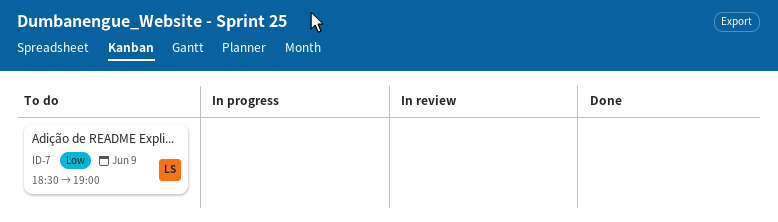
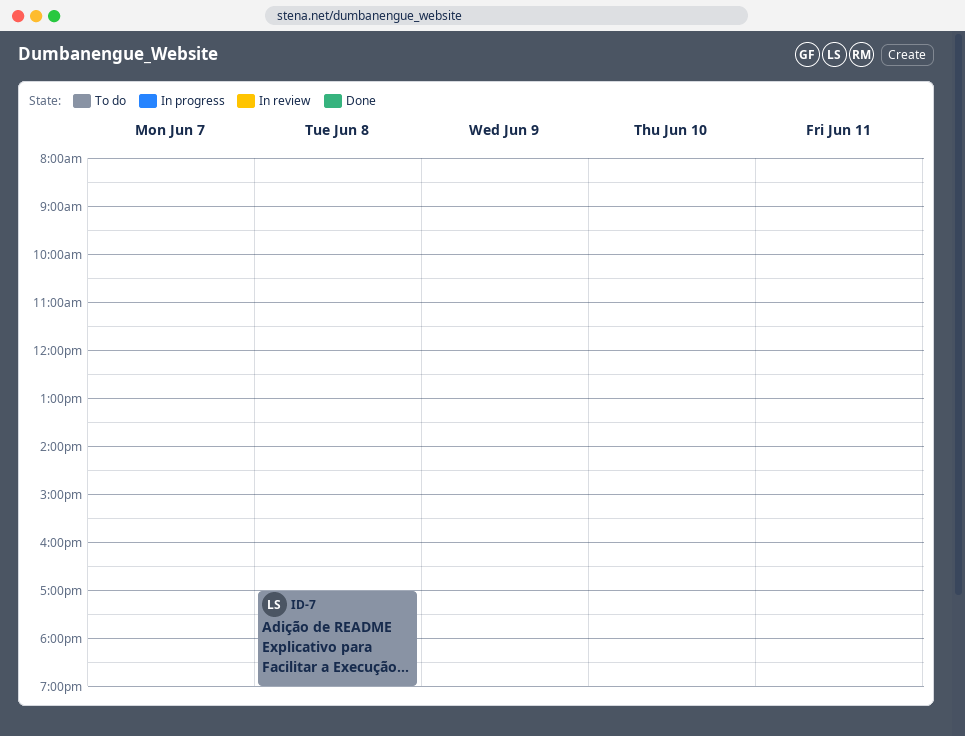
ID-7, day: Jun 9 -> Jun 8
ID-7, begins: 18:30 -> 17:00

